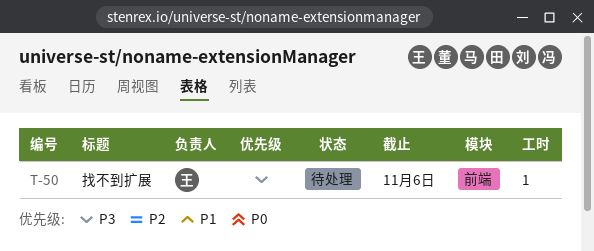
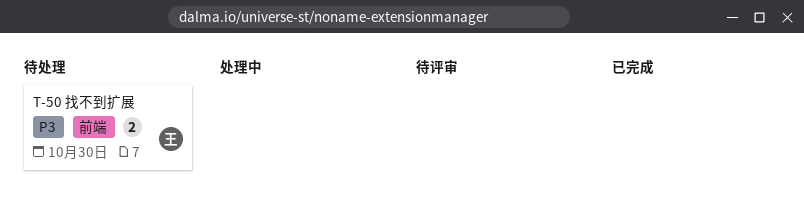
T-50, estimate: 1 -> 2
T-50, due: Nov 6 -> Oct 30

